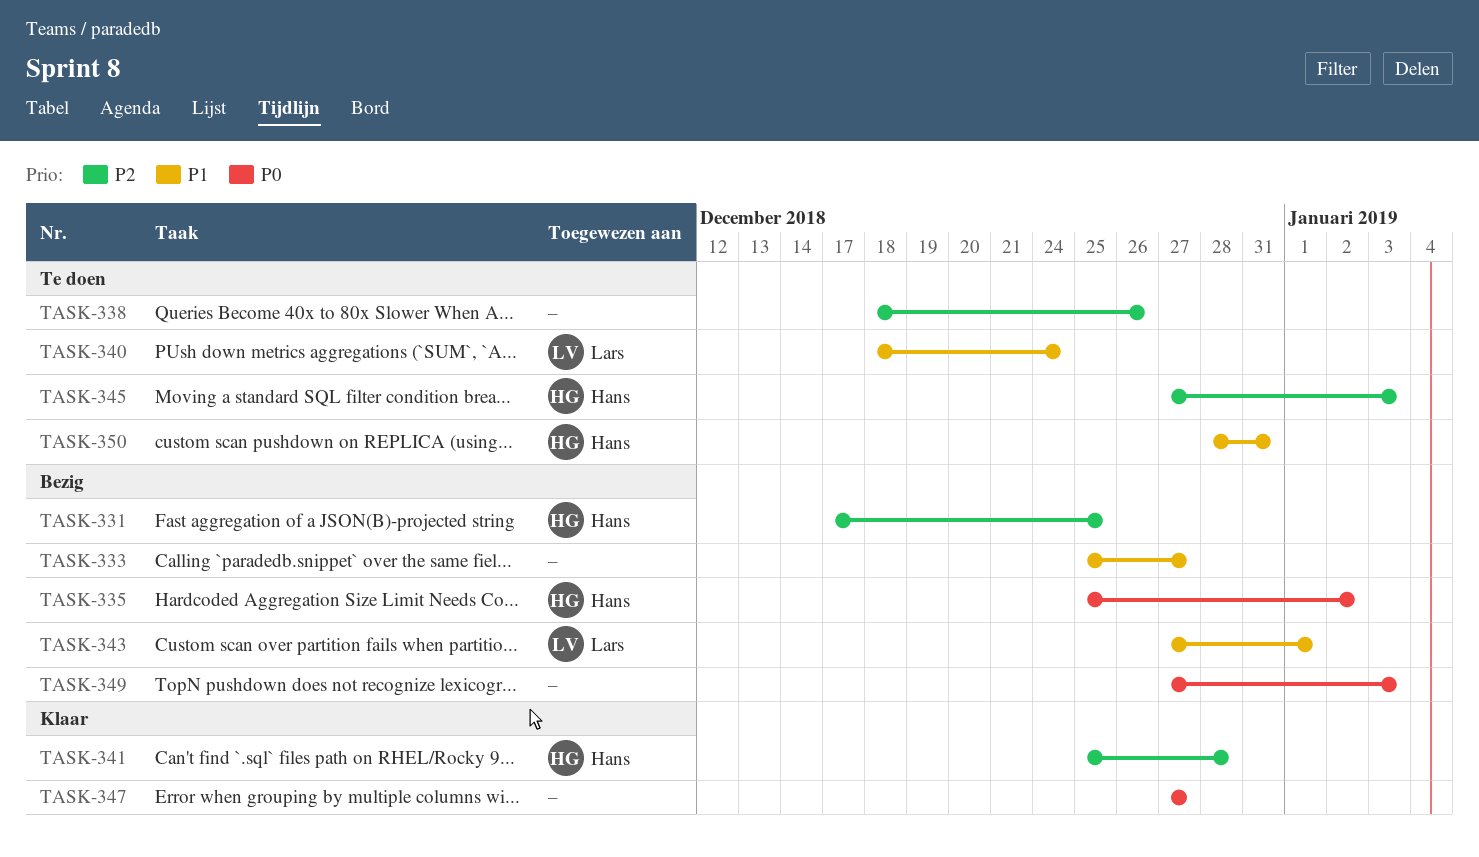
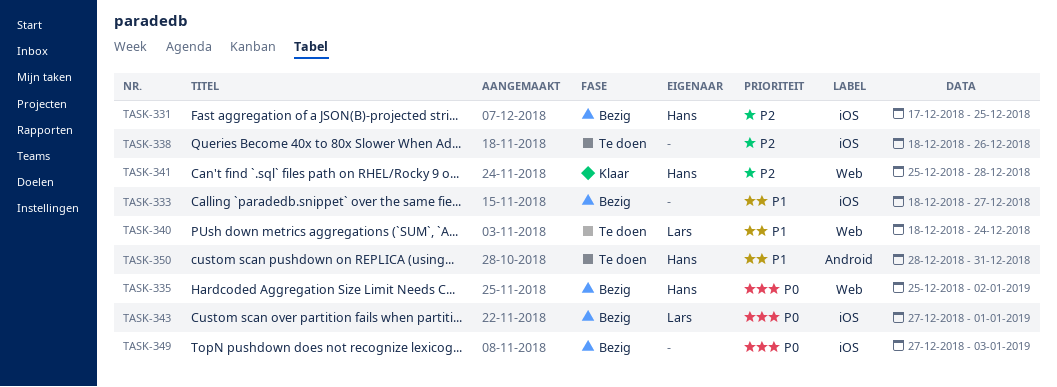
TASK-333, start: Dec 25 -> Dec 18
TASK-343, priority: P1 -> P0
TASK-345: present -> none
TASK-347: present -> none

